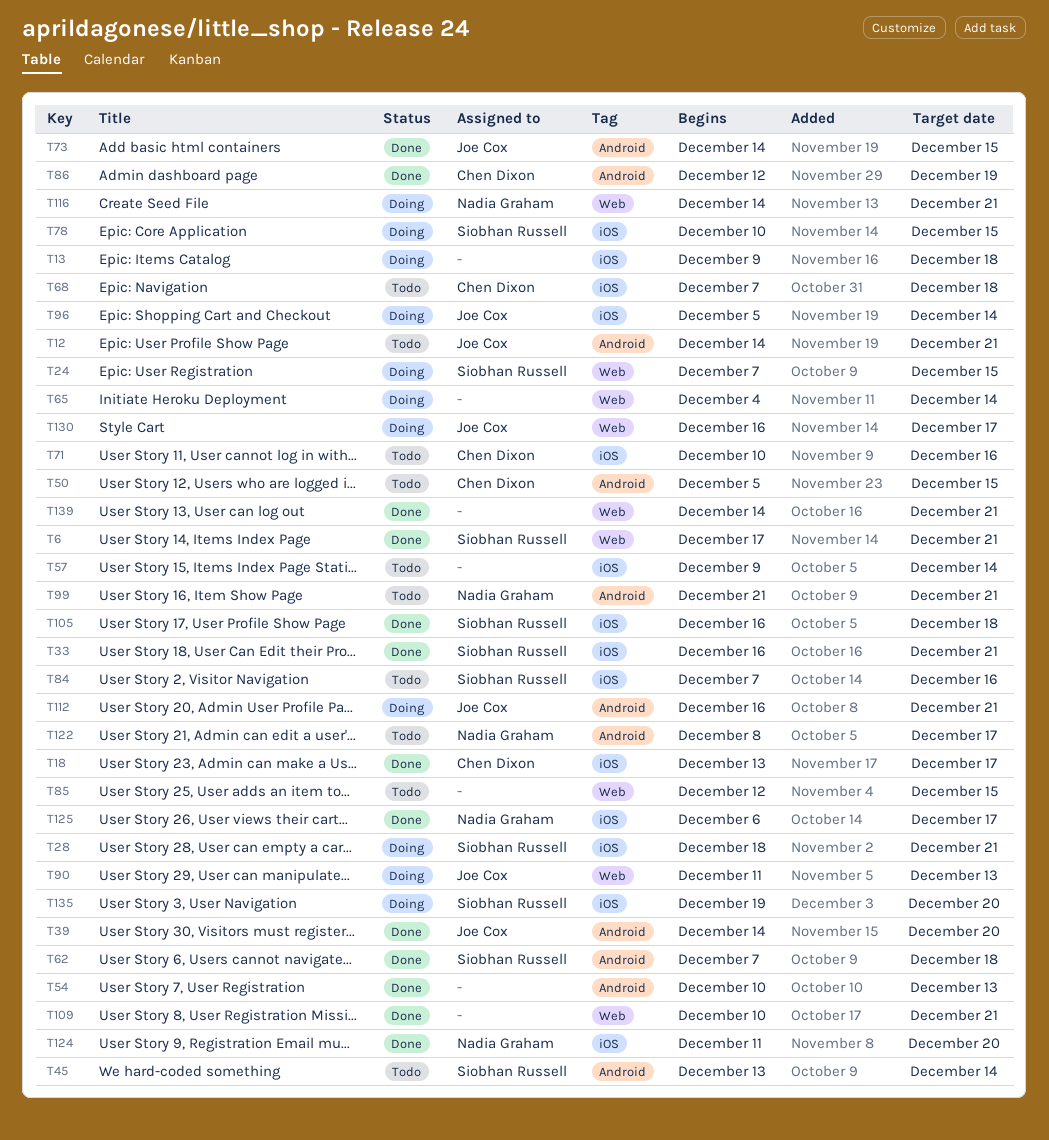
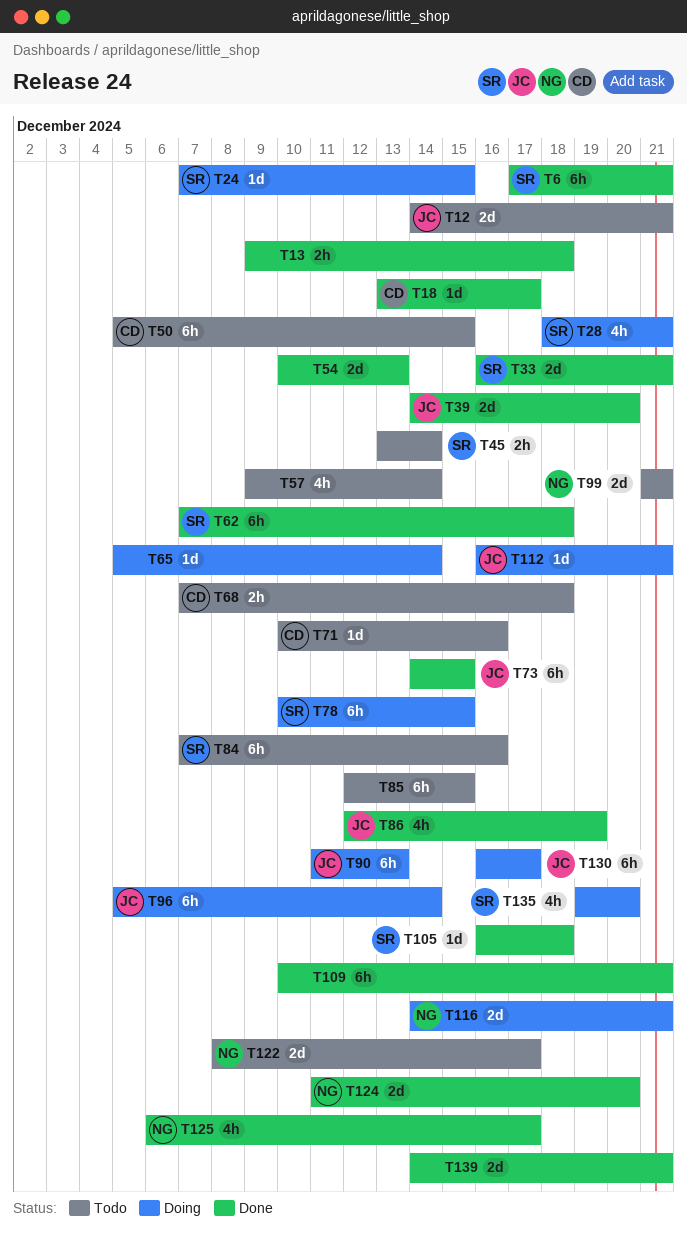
T13, status: Doing -> Done
T65, start: Dec 4 -> Dec 5
T86, owner: Chen Dixon -> Joe Cox

